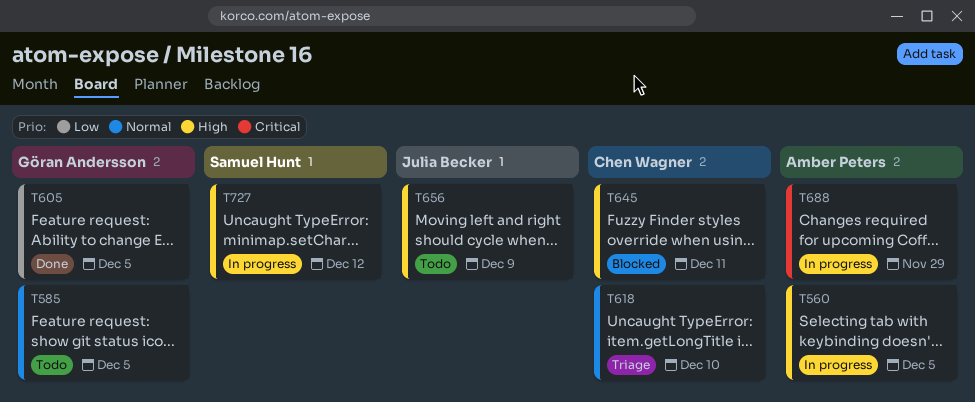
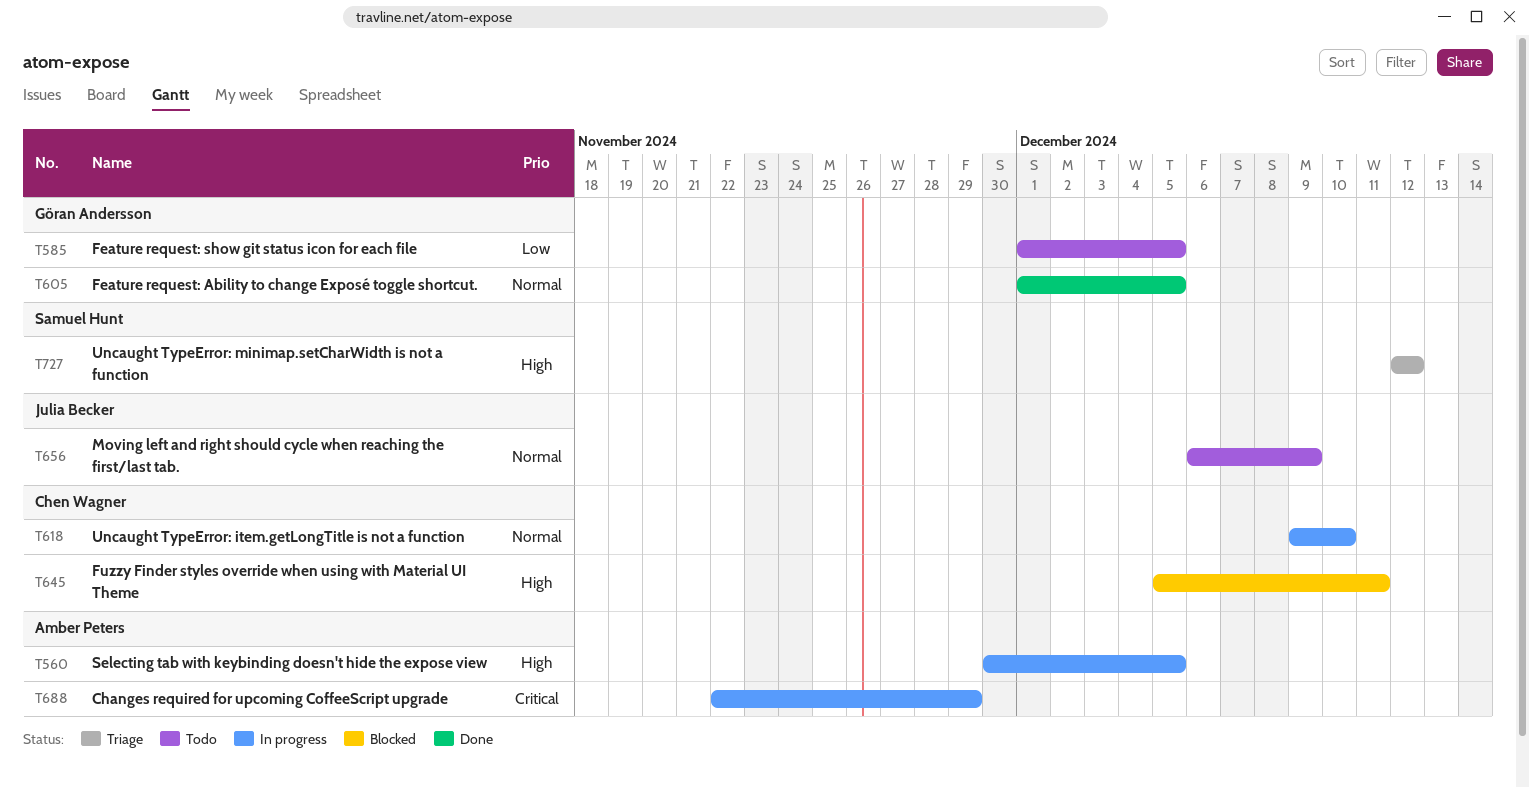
T585, priority: Normal -> Low
T605, priority: Low -> Normal
T618, status: Triage -> In progress
T656, priority: High -> Normal
T727, status: In progress -> Triage

